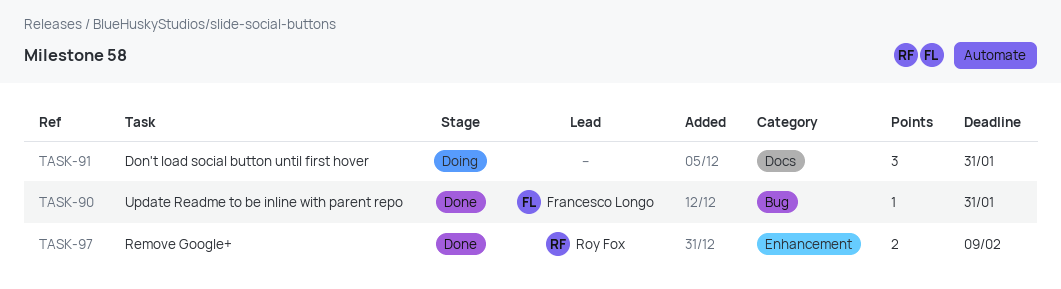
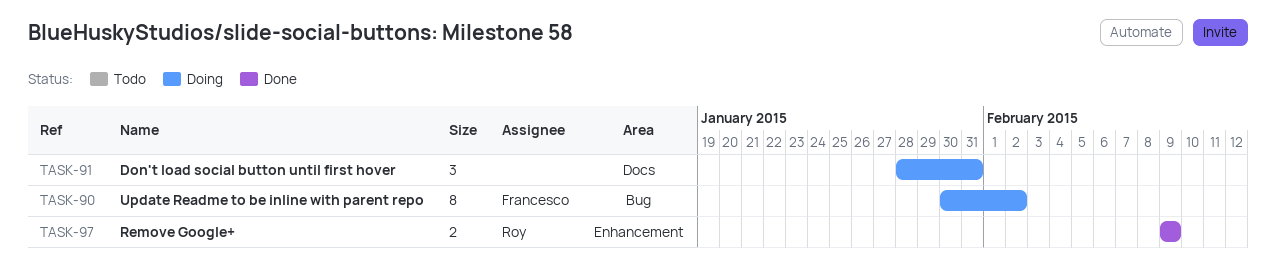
TASK-90, status: Done -> Doing
TASK-90, estimate: 1 -> 8
TASK-90, due: Jan 31 -> Feb 2

